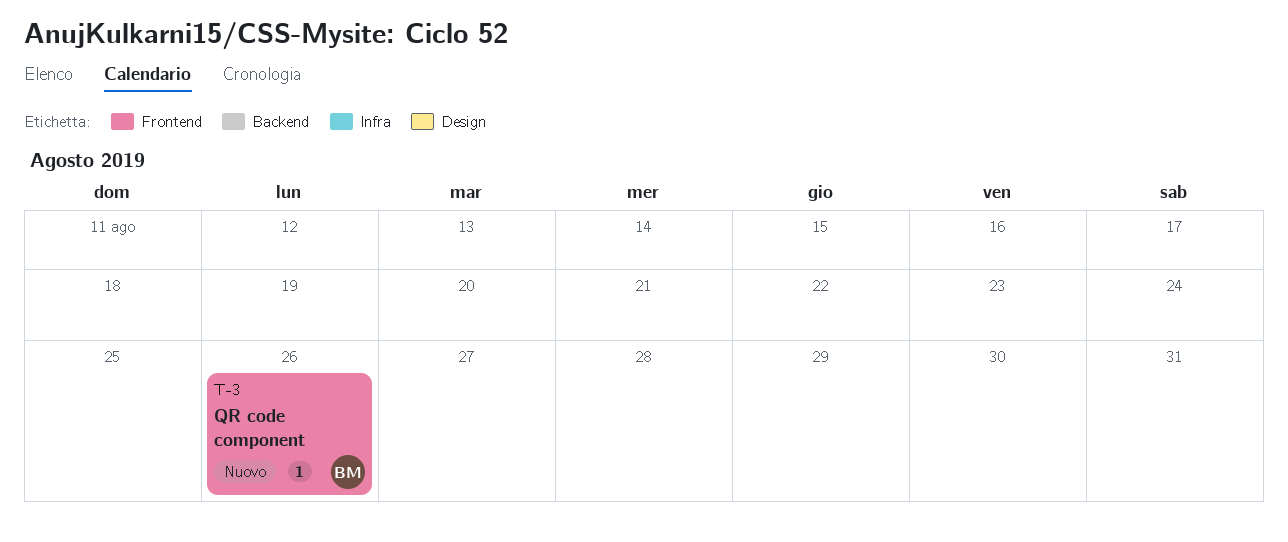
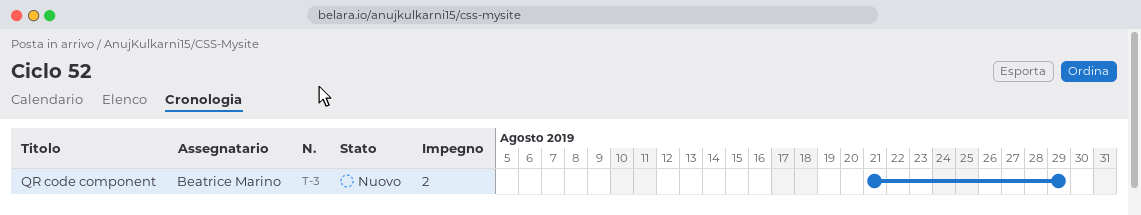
T-3, estimate: 1 -> 2
T-3, due: Aug 26 -> Aug 29

